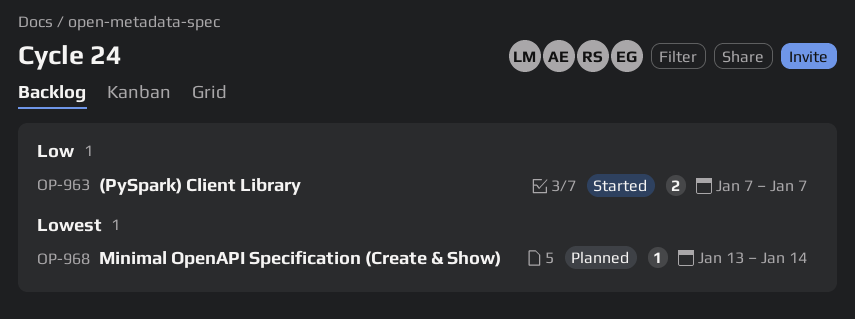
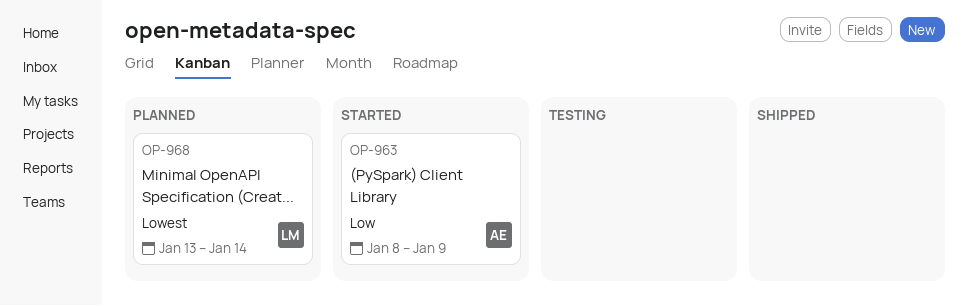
OP-963, start: Jan 7 -> Jan 8
OP-963, due: Jan 7 -> Jan 9

